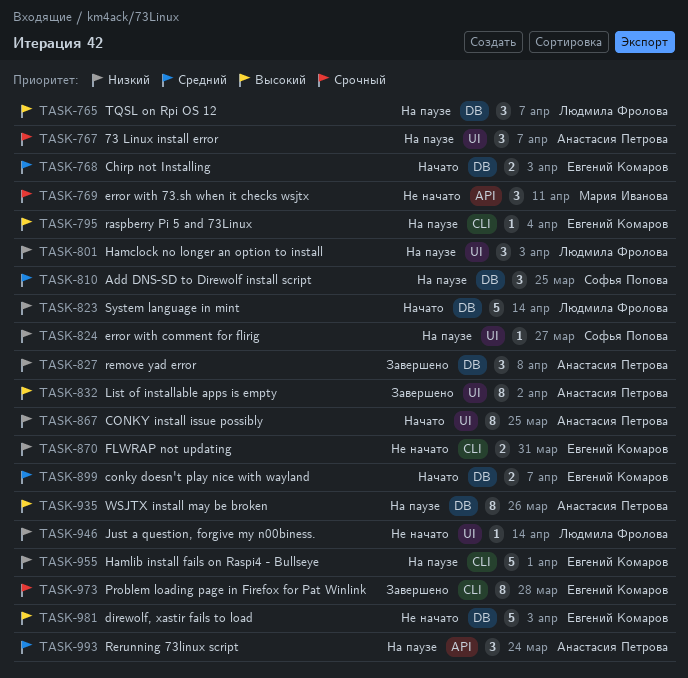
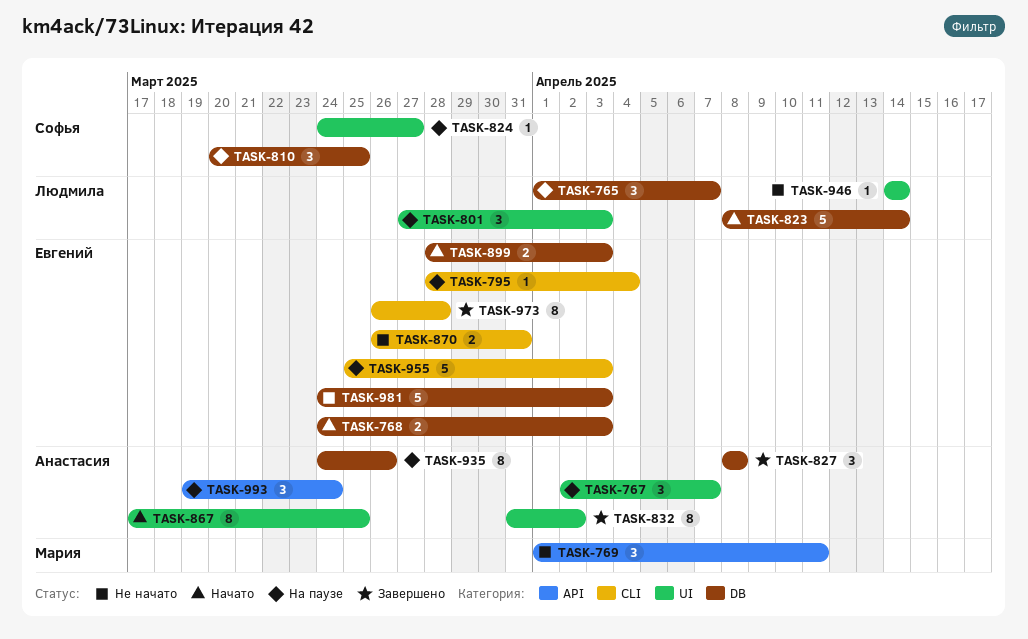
TASK-899, due: Apr 7 -> Apr 3
TASK-955, due: Apr 1 -> Apr 3

